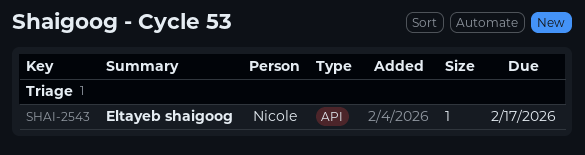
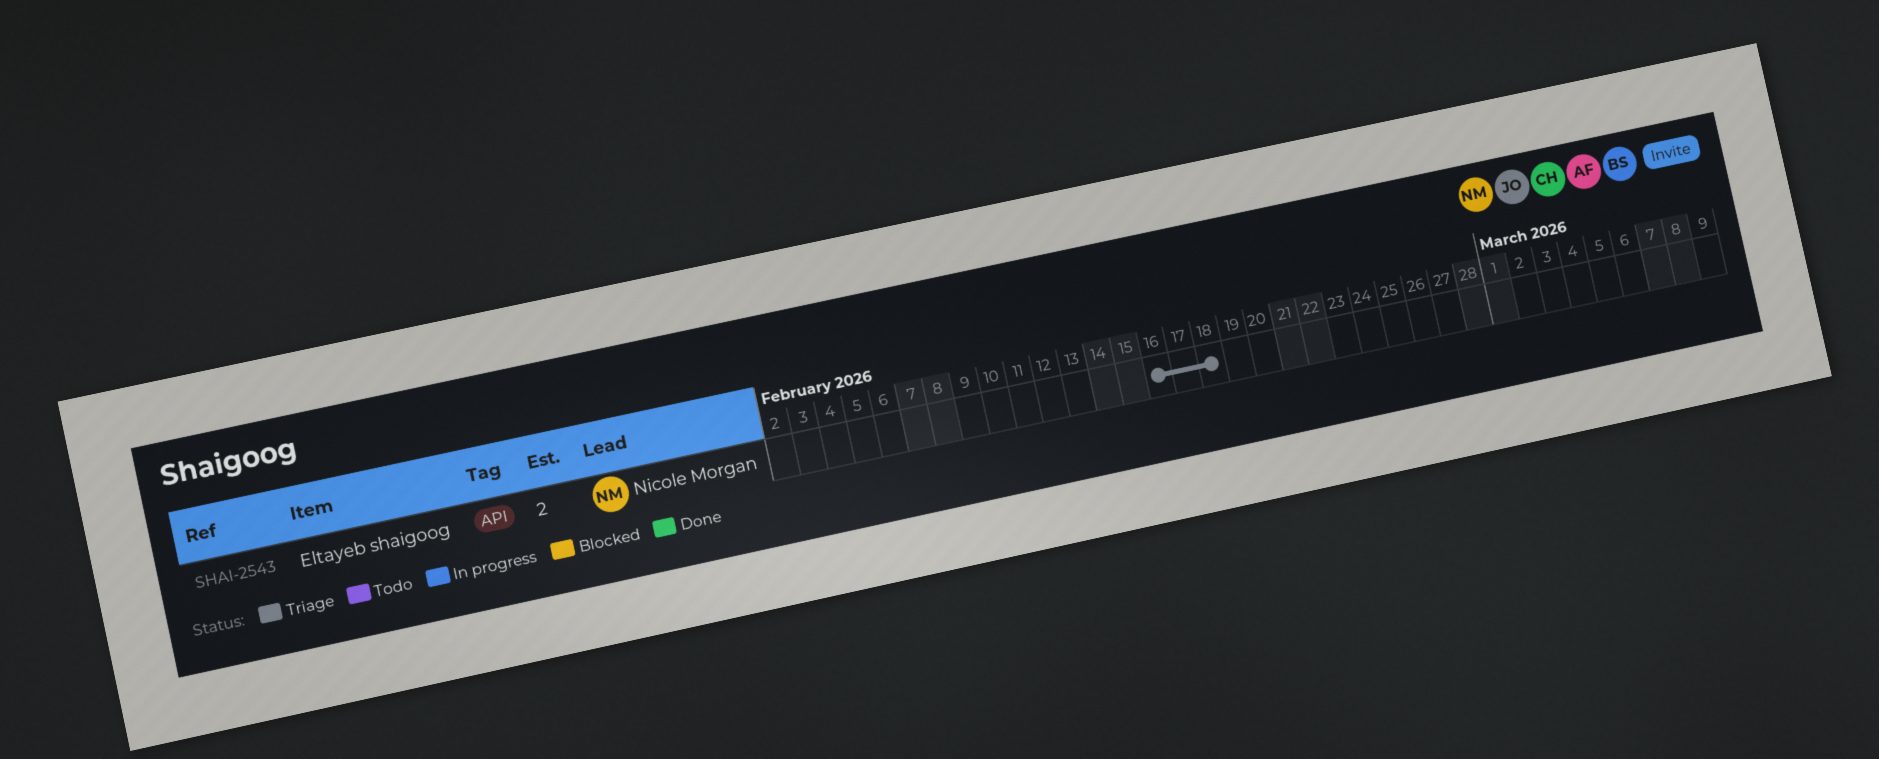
SHAI-2543, estimate: 1 -> 2
SHAI-2543, due: Feb 17 -> Feb 18

